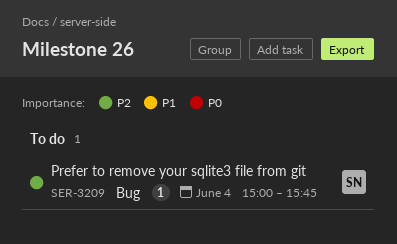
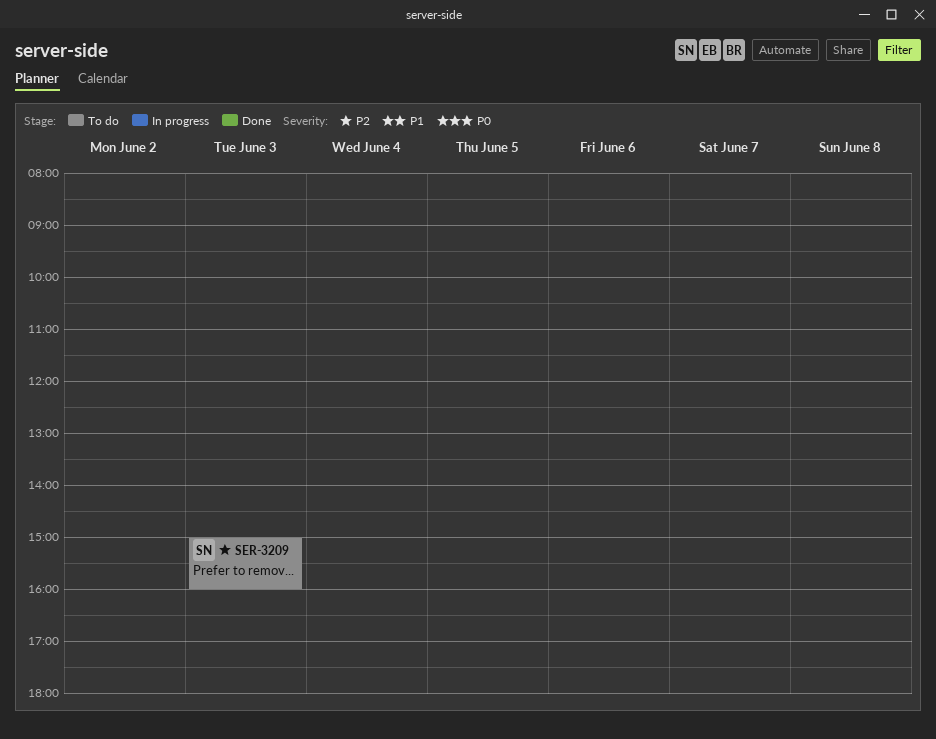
SER-3209, day: Jun 4 -> Jun 3
SER-3209, ends: 15:45 -> 16:00

